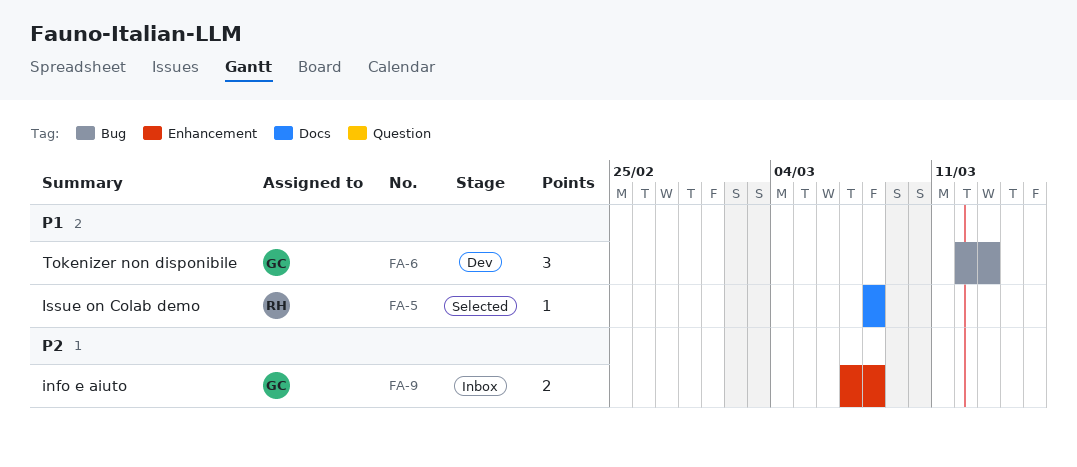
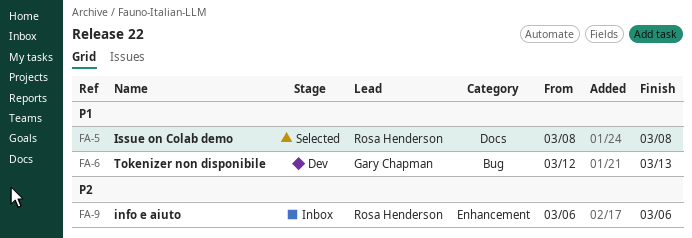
FA-9, owner: Gary Chapman -> Rosa Henderson
FA-9, start: Mar 7 -> Mar 6
FA-9, due: Mar 8 -> Mar 6

